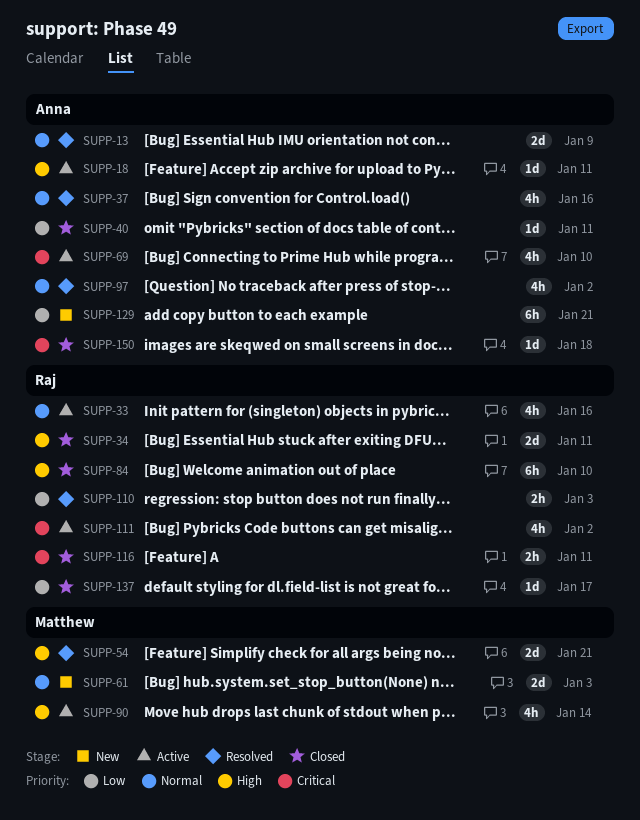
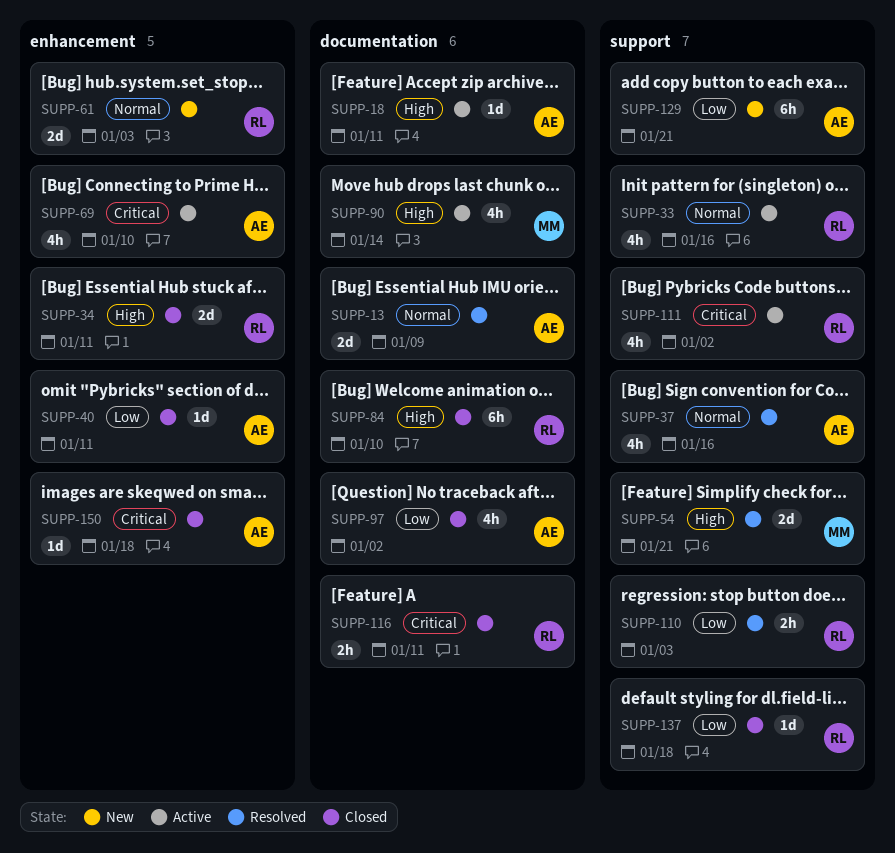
SUPP-61, owner: Matthew -> Raj
SUPP-97, status: Resolved -> Closed
SUPP-97, priority: Normal -> Low
SUPP-137, due: Jan 17 -> Jan 18

